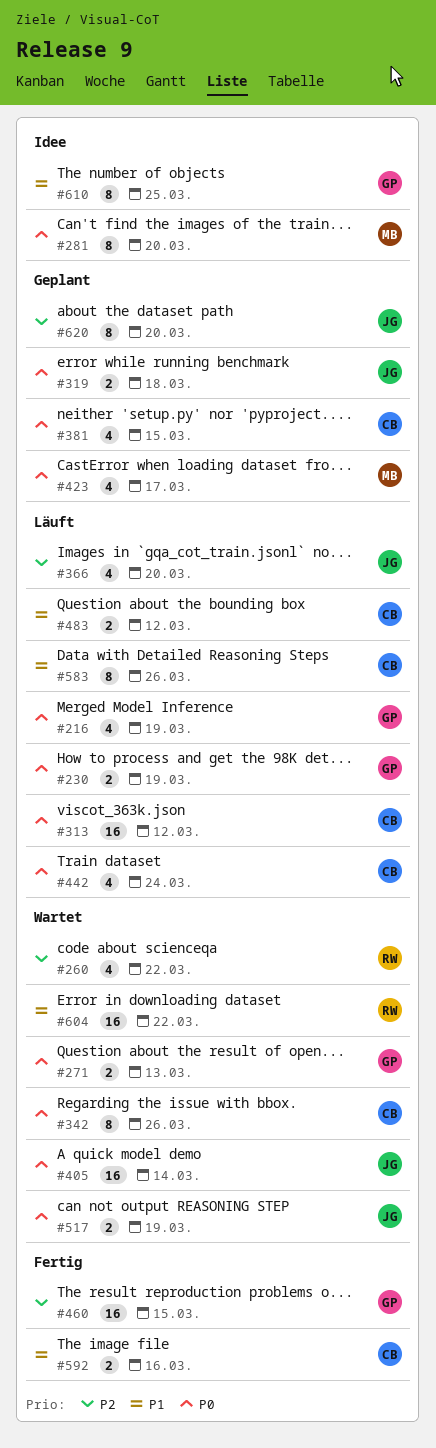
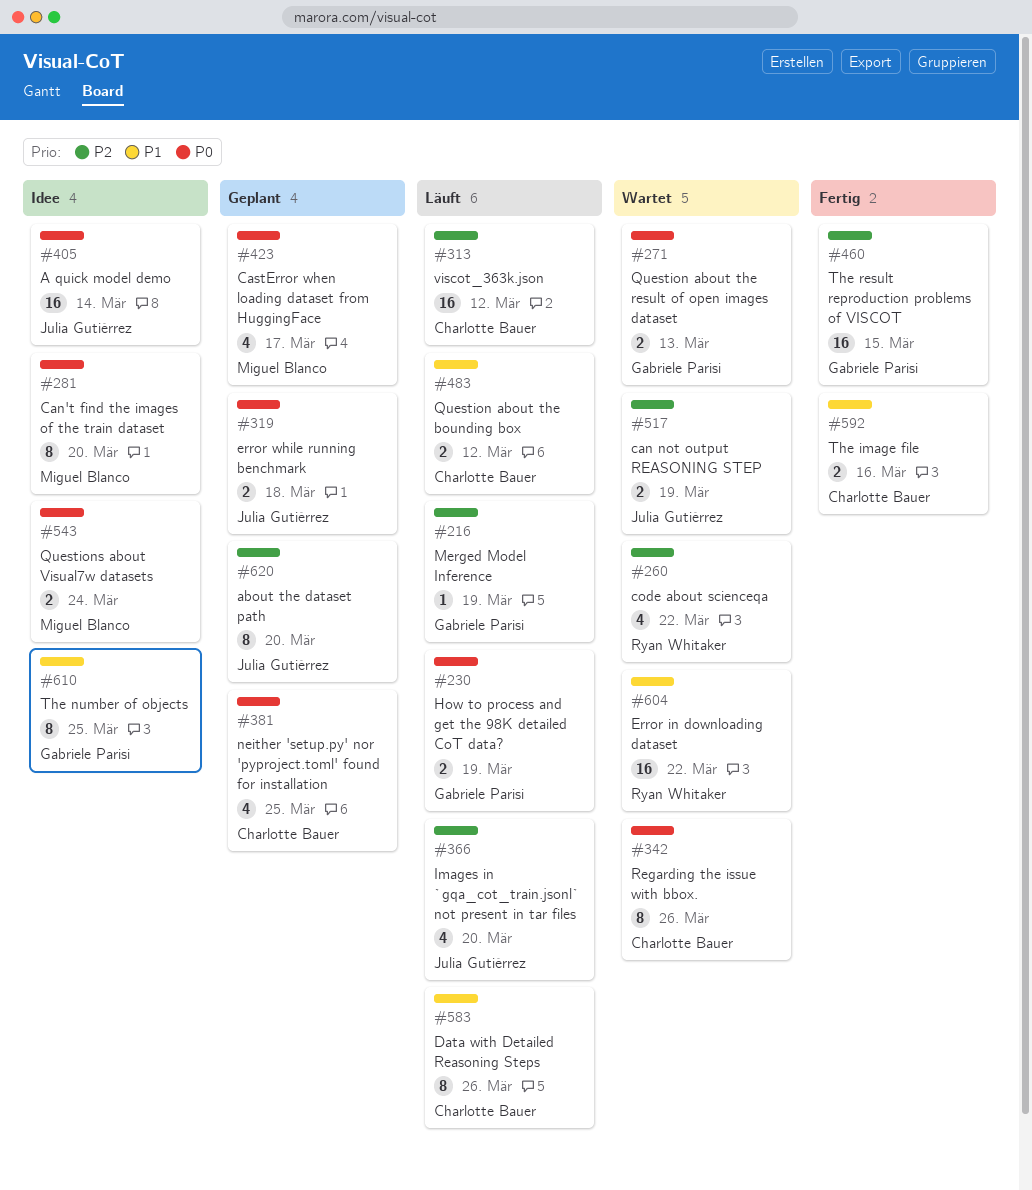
#216, priority: P0 -> P2
#216, estimate: 4 -> 1
#313, priority: P0 -> P2
#381, due: Mar 15 -> Mar 25
#405, status: Wartet -> Idee
#442: present -> none
#517, priority: P0 -> P2
#543: none -> present

